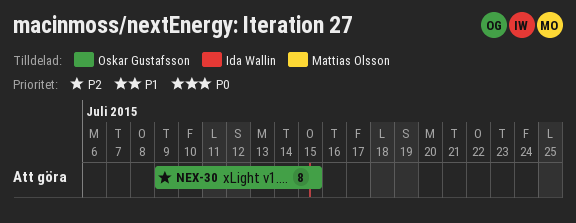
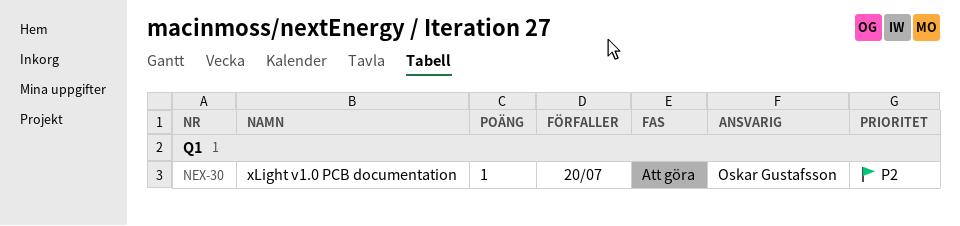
NEX-30, estimate: 8 -> 1
NEX-30, due: Jul 15 -> Jul 20

